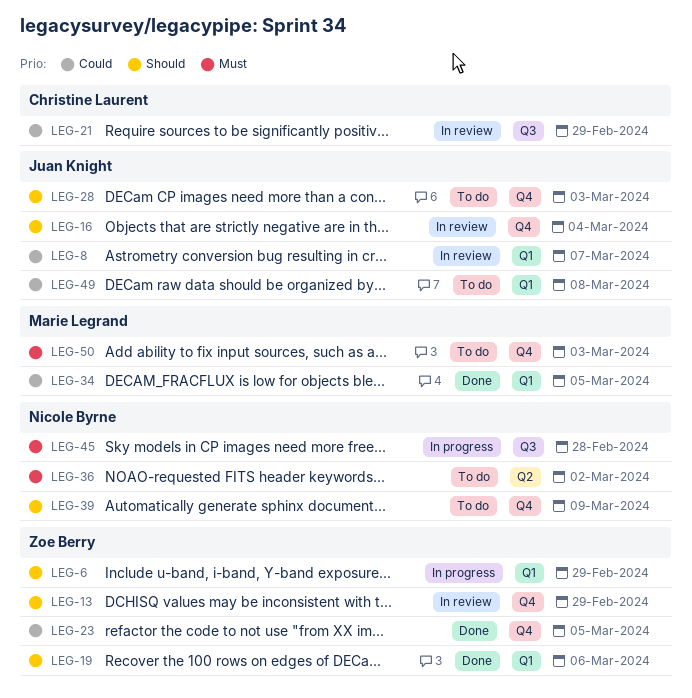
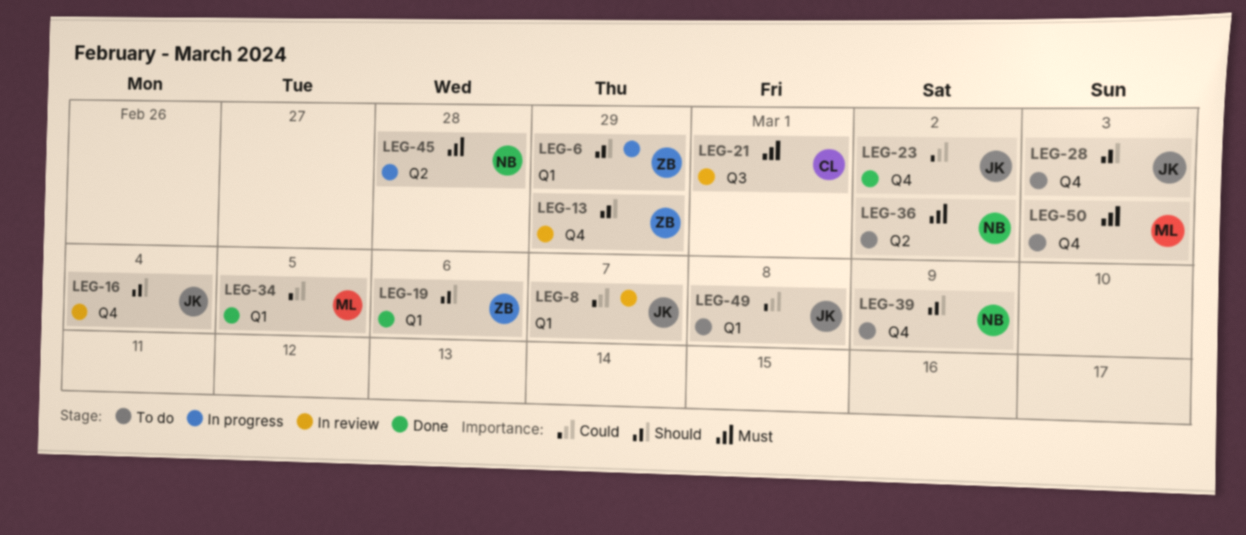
LEG-21, priority: Could -> Must
LEG-21, due: Feb 29 -> Mar 1
LEG-23, owner: Zoe Berry -> Juan Knight
LEG-23, due: Mar 5 -> Mar 2
LEG-45, label: Q3 -> Q2

